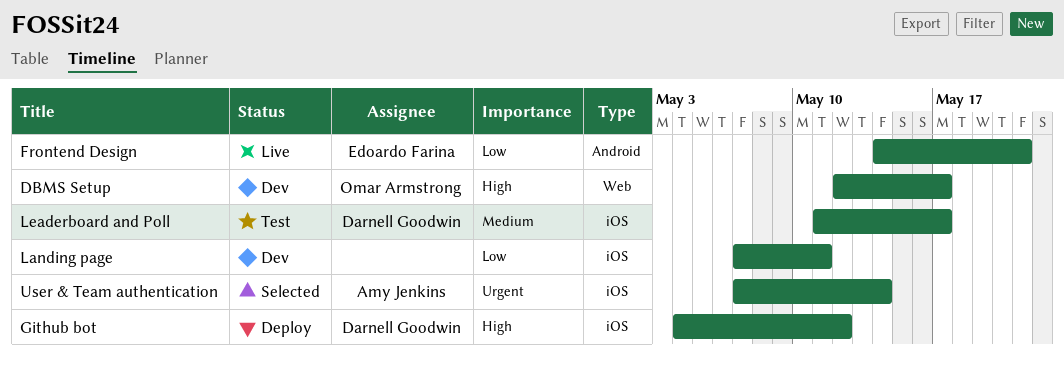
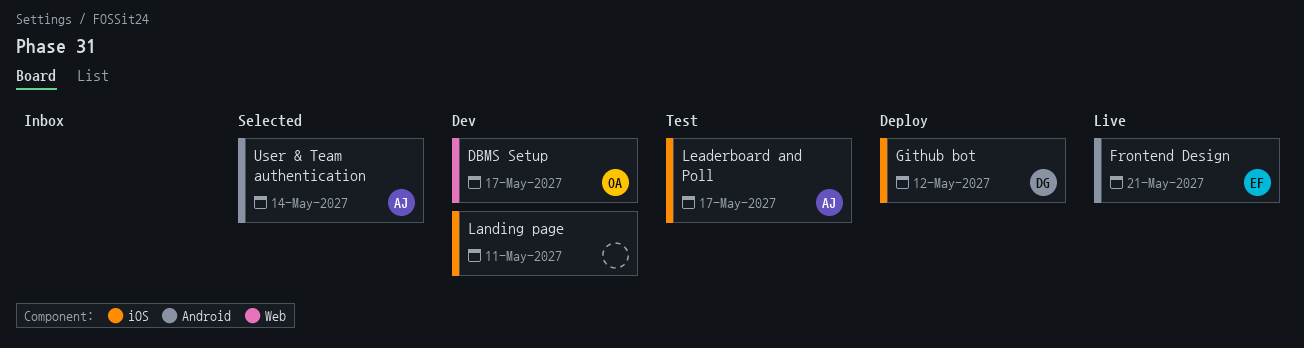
Leaderboard and Poll, owner: Darnell Goodwin -> Amy Jenkins
User & Team authentication, label: iOS -> Android

